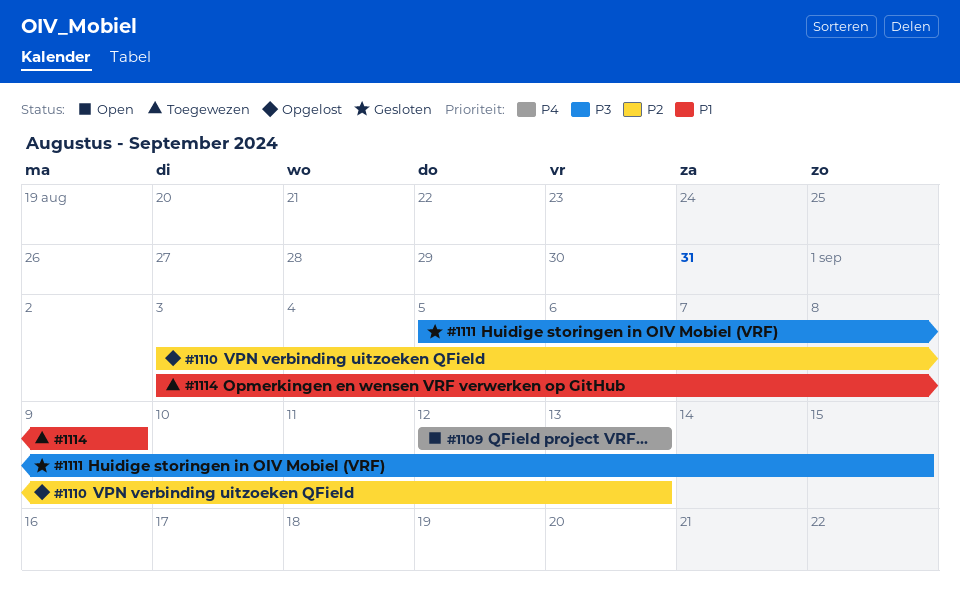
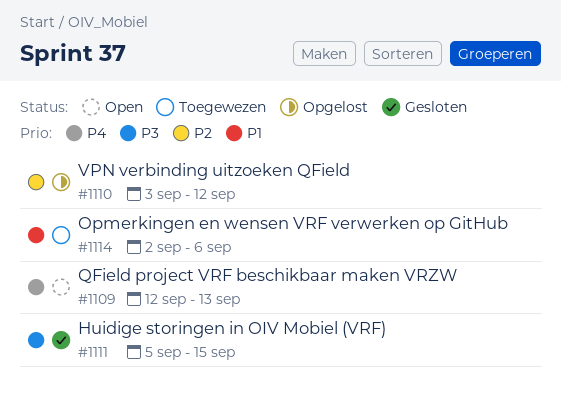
#1110, due: Sep 13 -> Sep 12
#1114, start: Sep 3 -> Sep 2
#1114, due: Sep 9 -> Sep 6

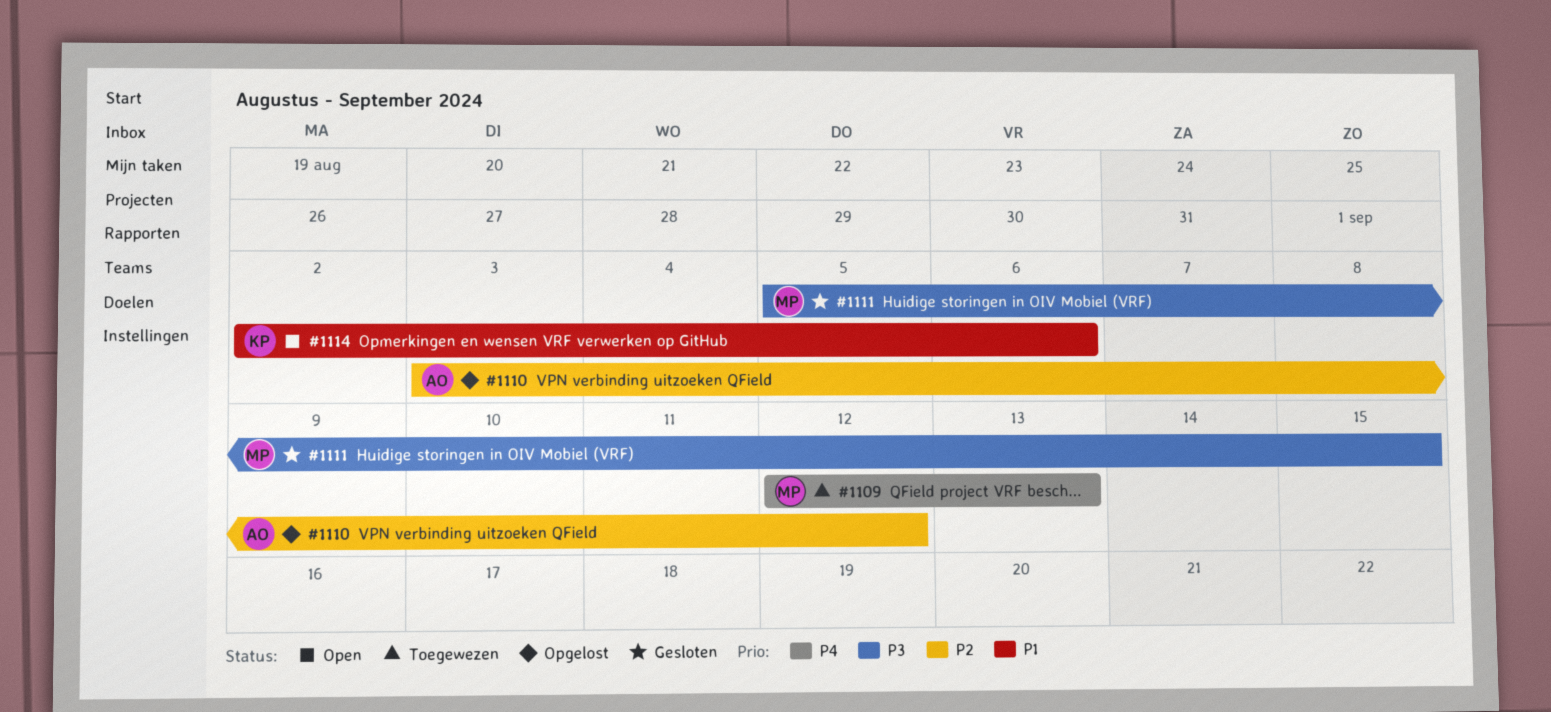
#1109, status: Open -> Toegewezen
#1114, status: Toegewezen -> Open

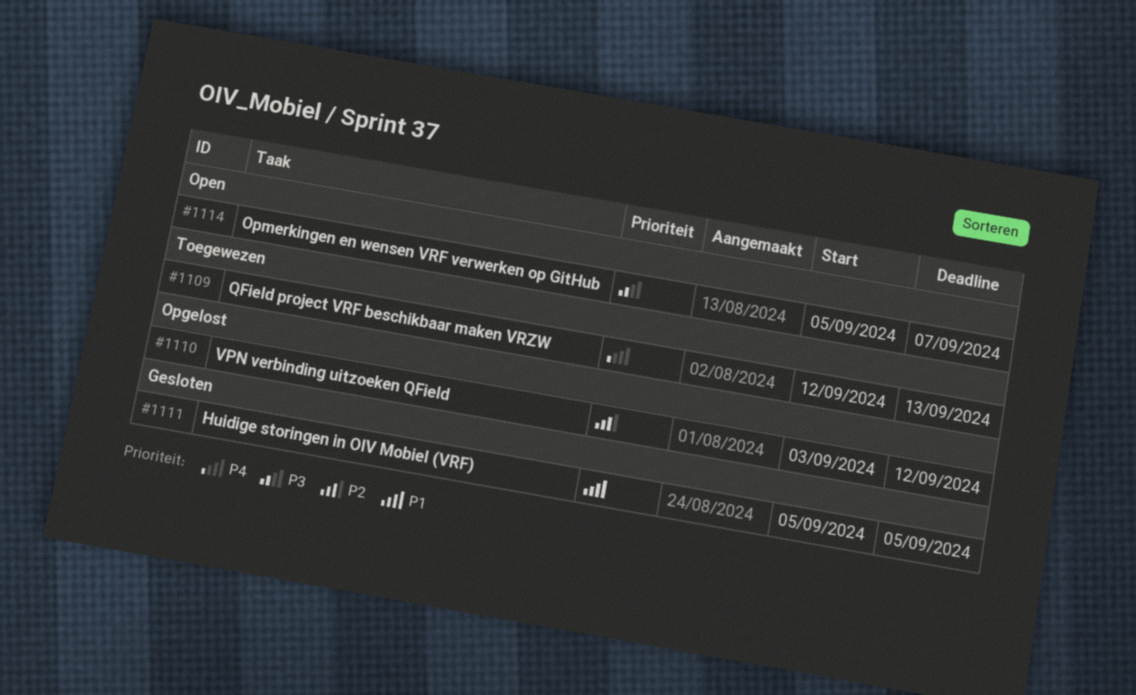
#1111, priority: P3 -> P1
#1111, due: Sep 15 -> Sep 5
#1114, priority: P1 -> P3
#1114, start: Sep 2 -> Sep 5
#1114, due: Sep 6 -> Sep 7

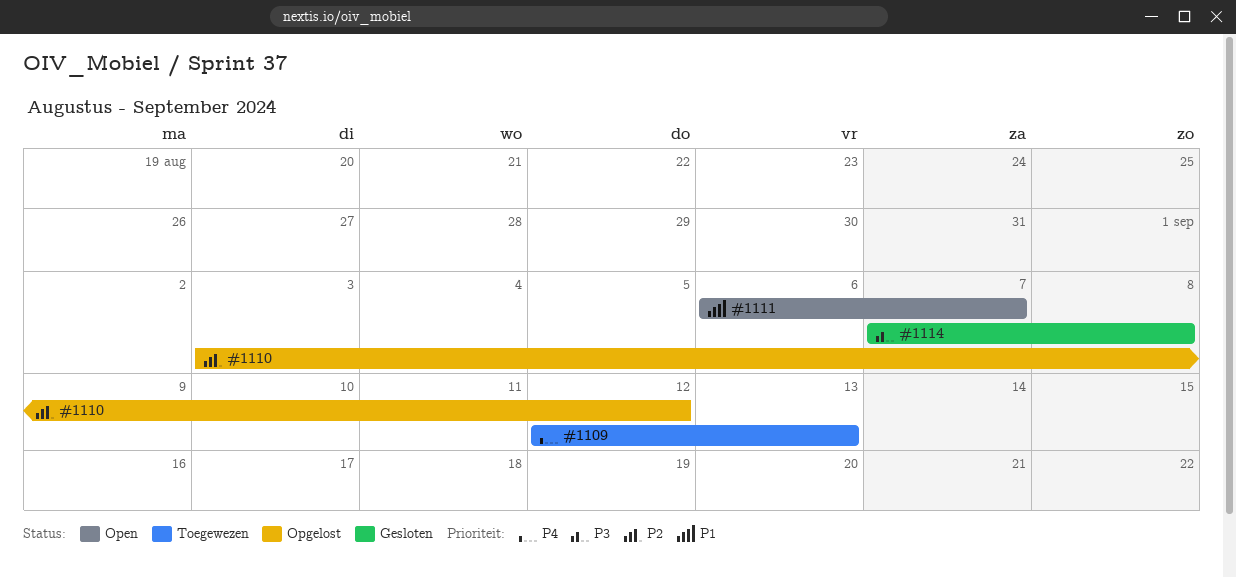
#1111, status: Gesloten -> Open
#1111, start: Sep 5 -> Sep 6
#1111, due: Sep 5 -> Sep 7
#1114, status: Open -> Gesloten
#1114, start: Sep 5 -> Sep 7
#1114, due: Sep 7 -> Sep 8

